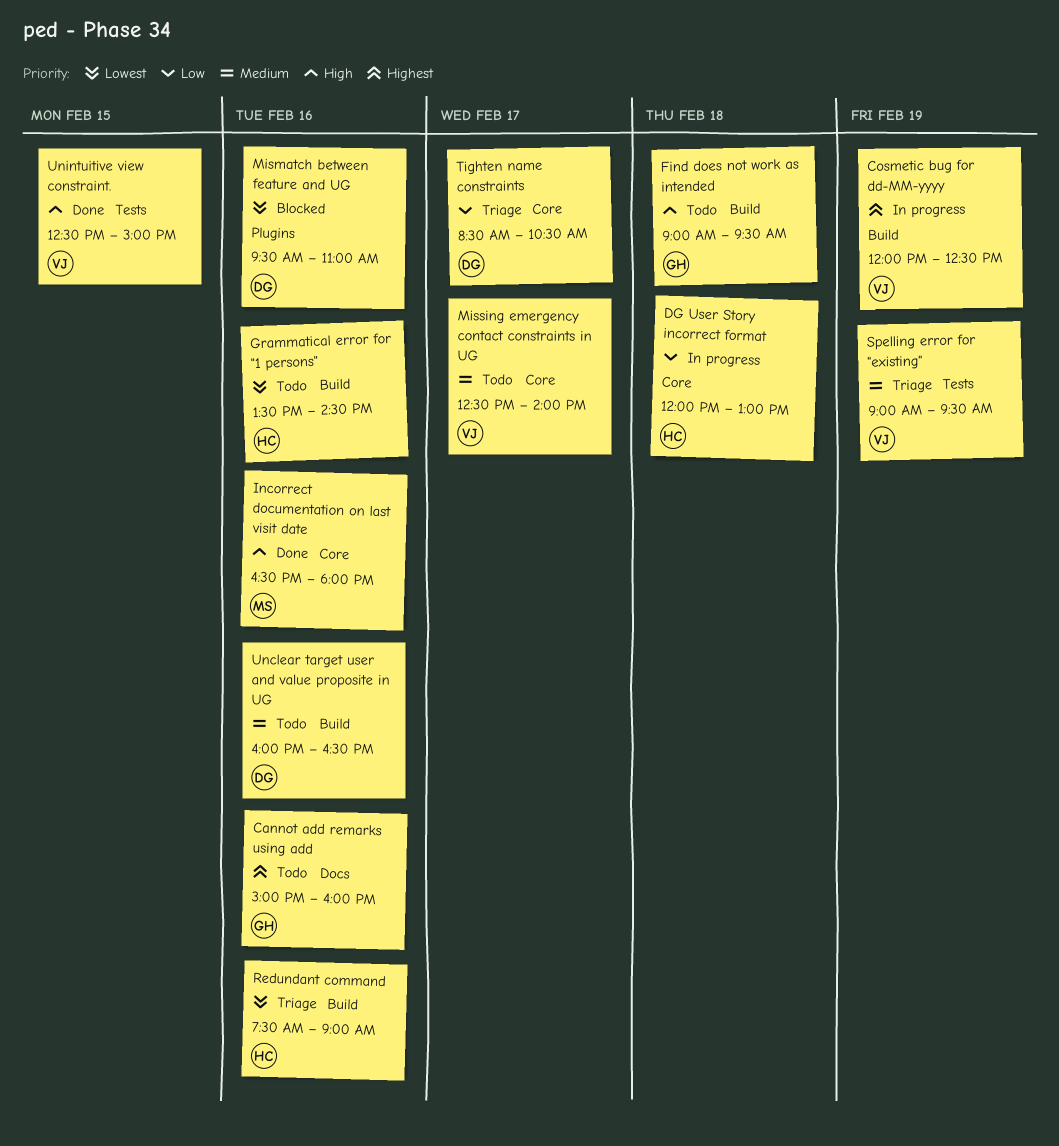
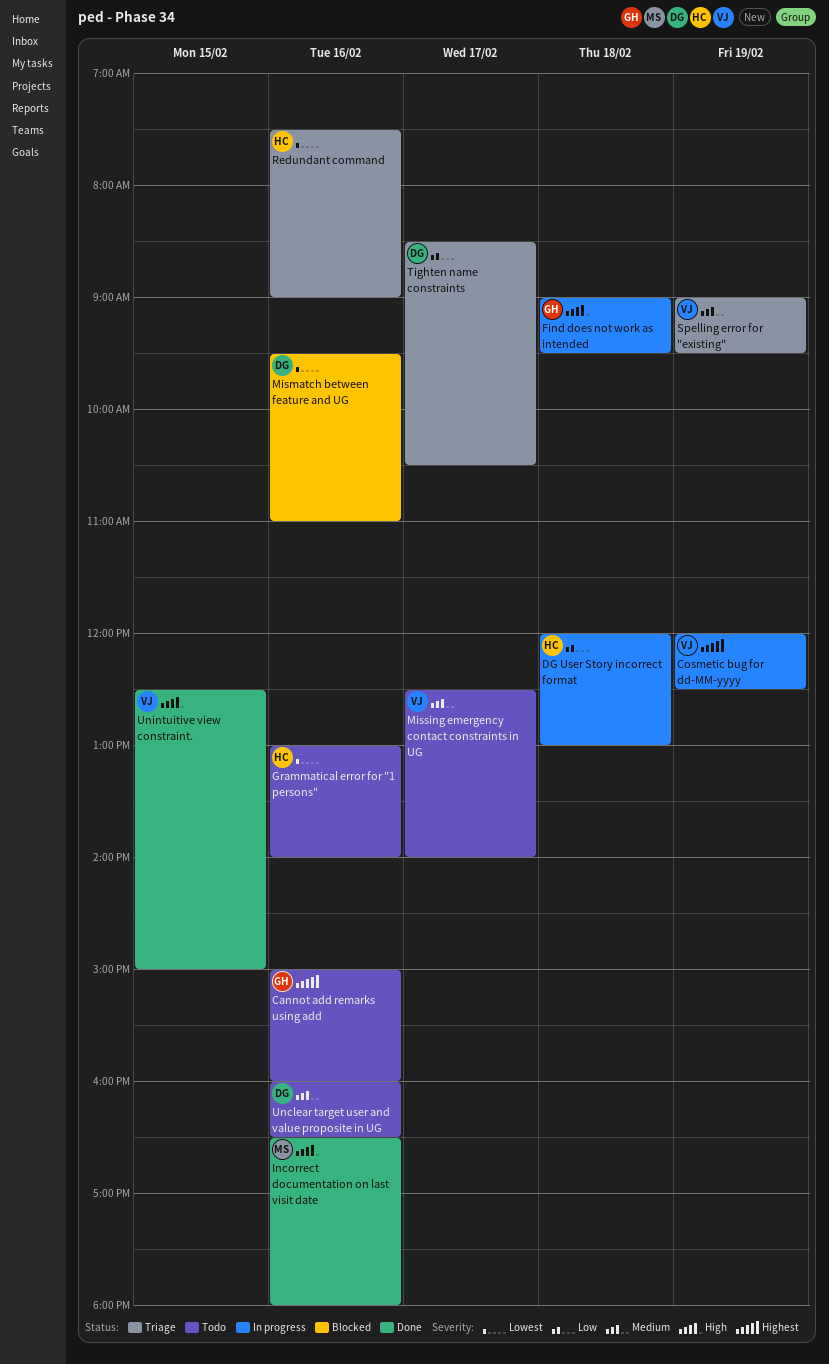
Find does not work as intended, status: Todo -> In progress
Grammatical error for "1 persons", begins: 13:30 -> 13:00
Grammatical error for "1 persons", ends: 14:30 -> 14:00

